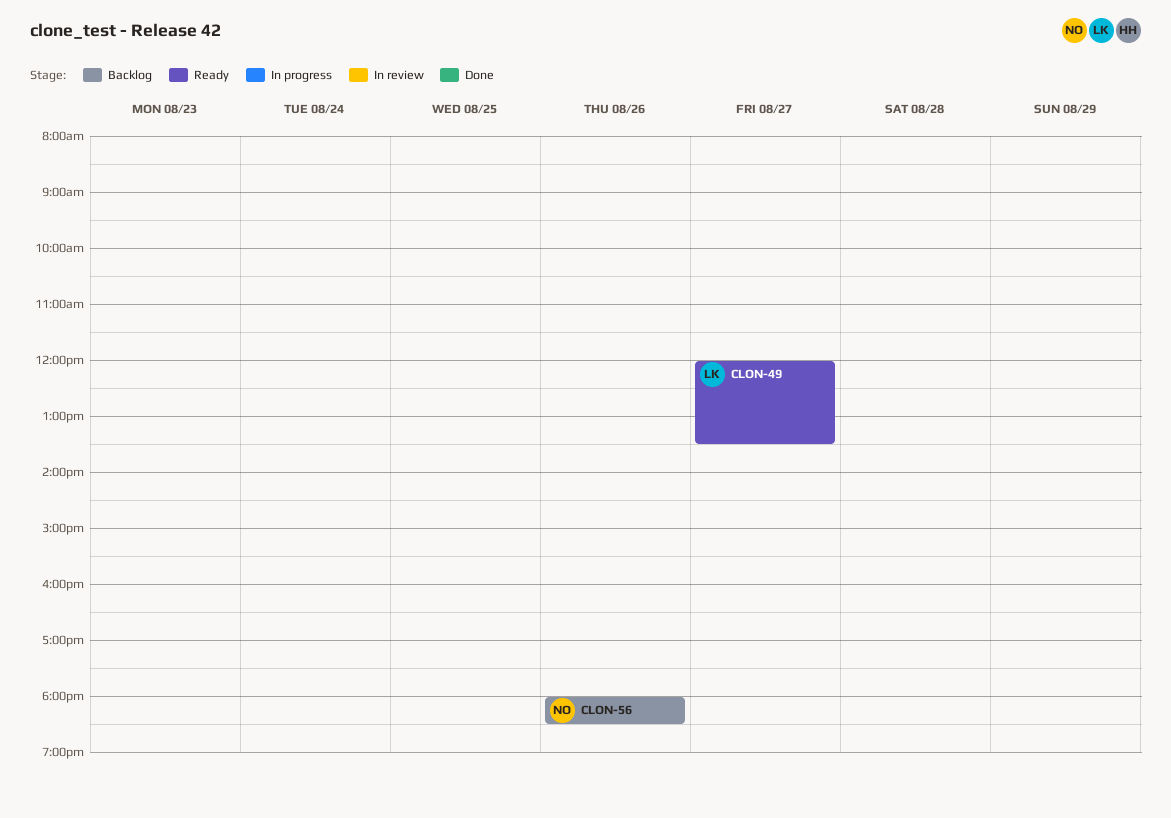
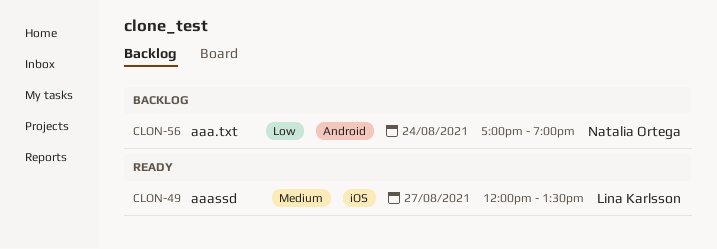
CLON-56, day: Aug 26 -> Aug 24
CLON-56, begins: 18:00 -> 17:00
CLON-56, ends: 18:30 -> 19:00

